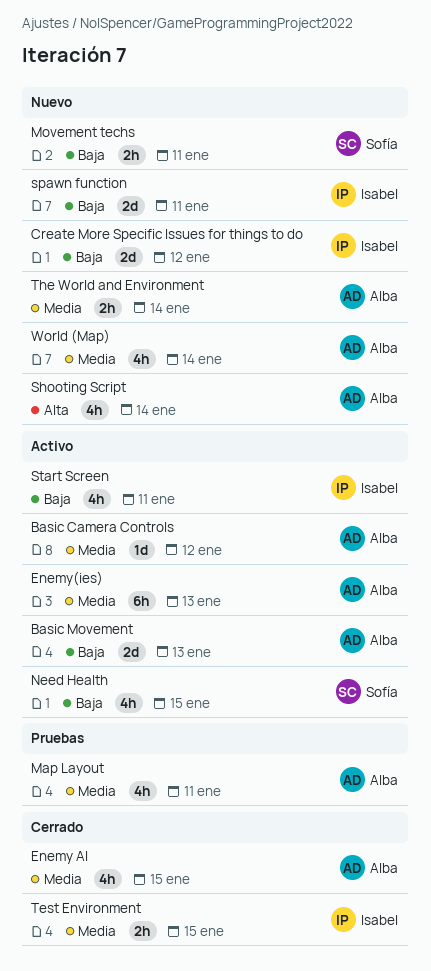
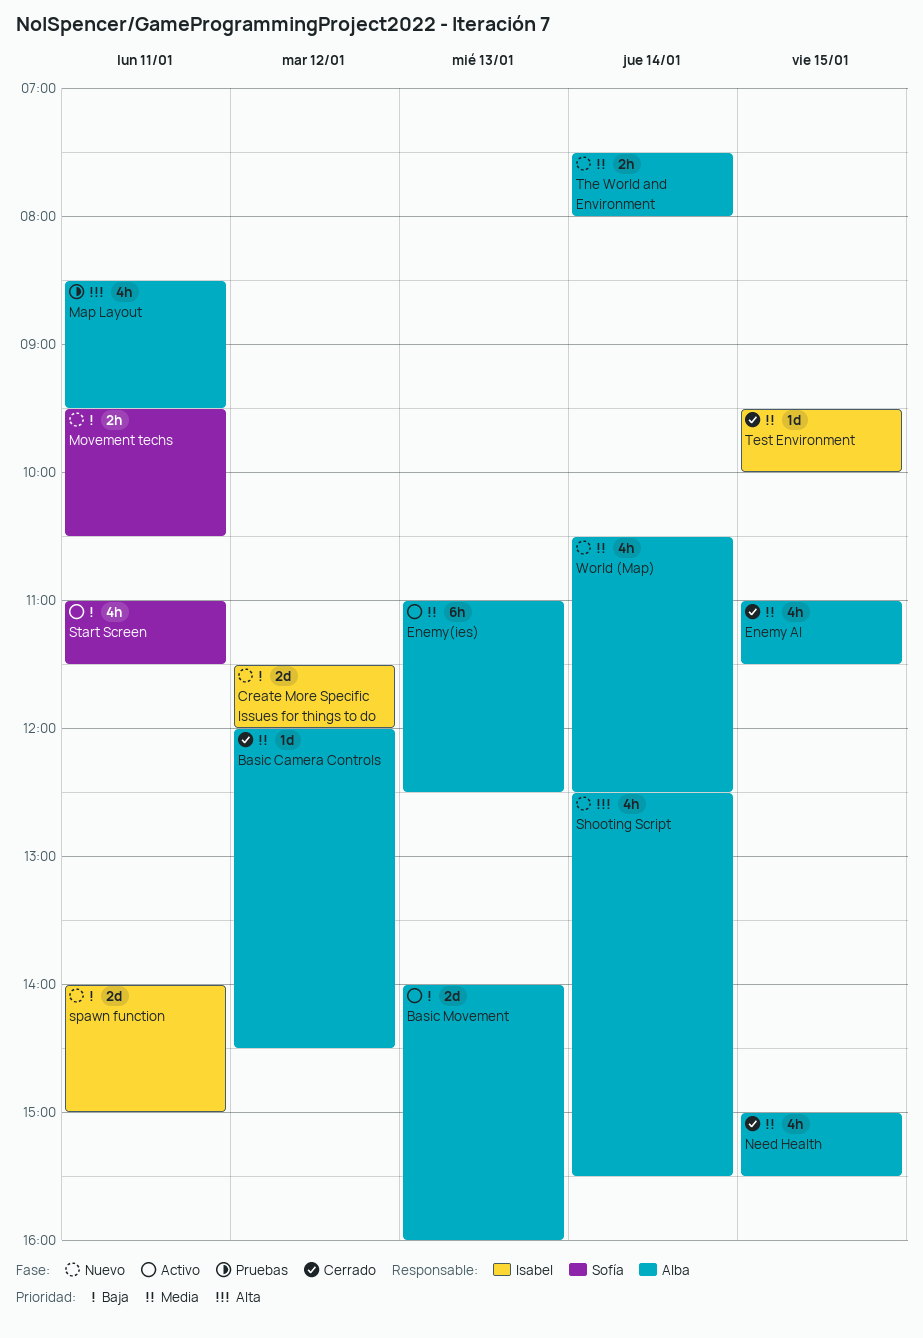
Basic Camera Controls, status: Activo -> Cerrado
Map Layout, priority: Media -> Alta
Need Health, status: Activo -> Cerrado
Need Health, owner: Sofía -> Alba
Need Health, priority: Baja -> Media
Start Screen, owner: Isabel -> Sofía
Test Environment, estimate: 2h -> 1d

